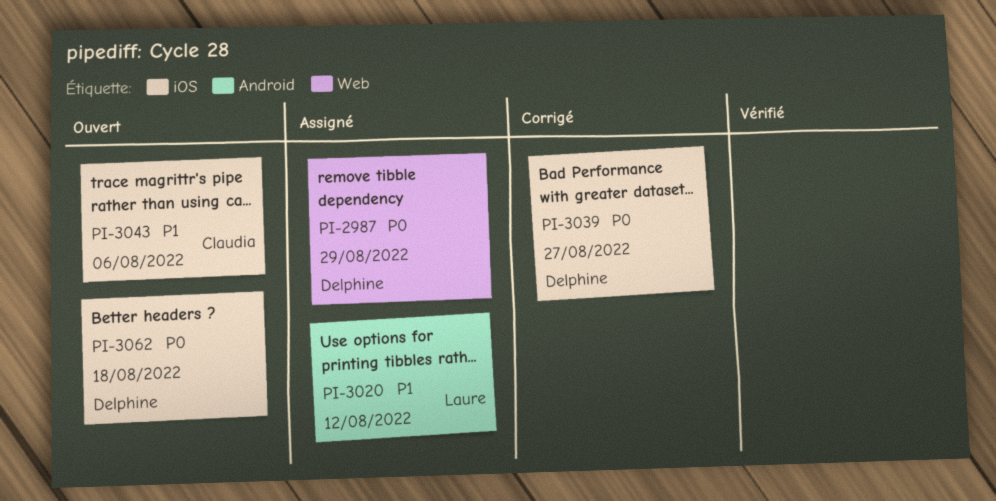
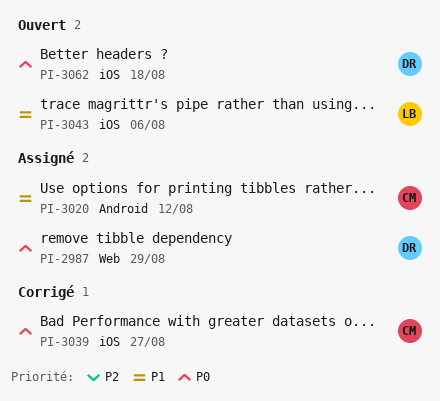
PI-3020, owner: Laure -> Claudia
PI-3039, owner: Delphine -> Claudia
PI-3043, owner: Claudia -> Laure

